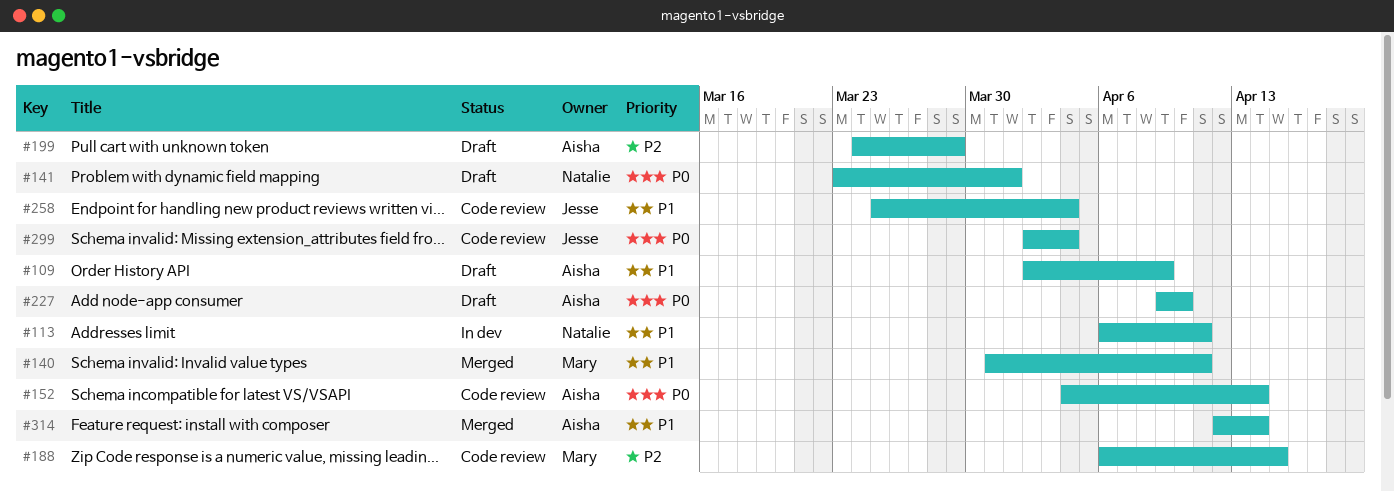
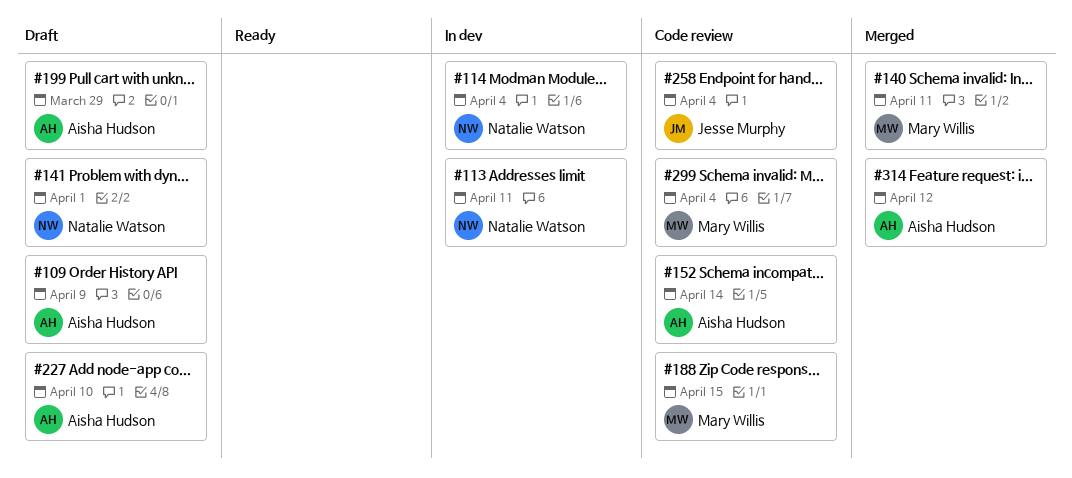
#114: none -> present
#299, owner: Jesse Murphy -> Mary Willis
#314, due: Apr 14 -> Apr 12

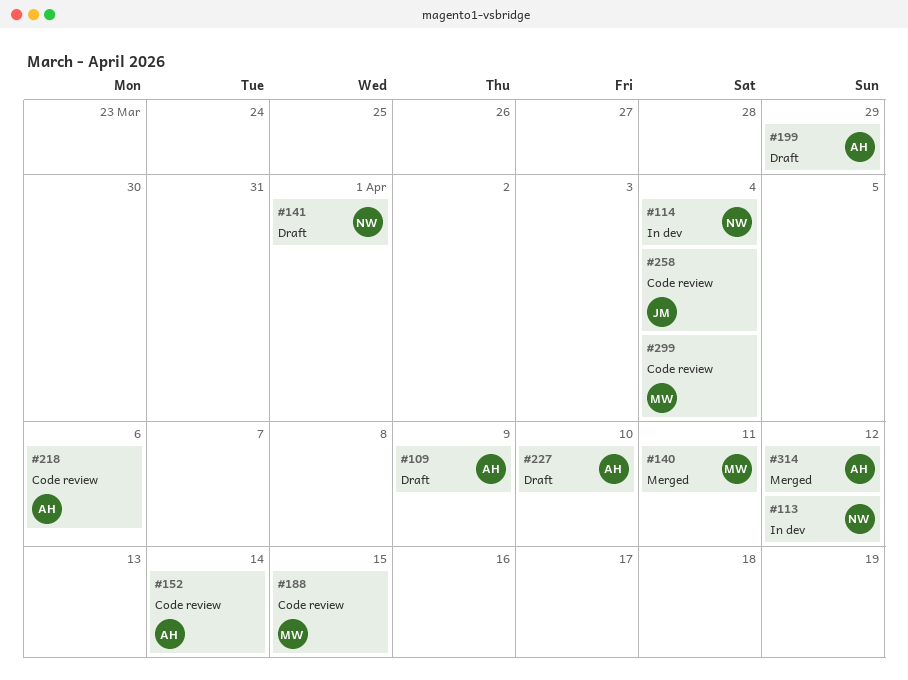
#113, due: Apr 11 -> Apr 12
#218: none -> present

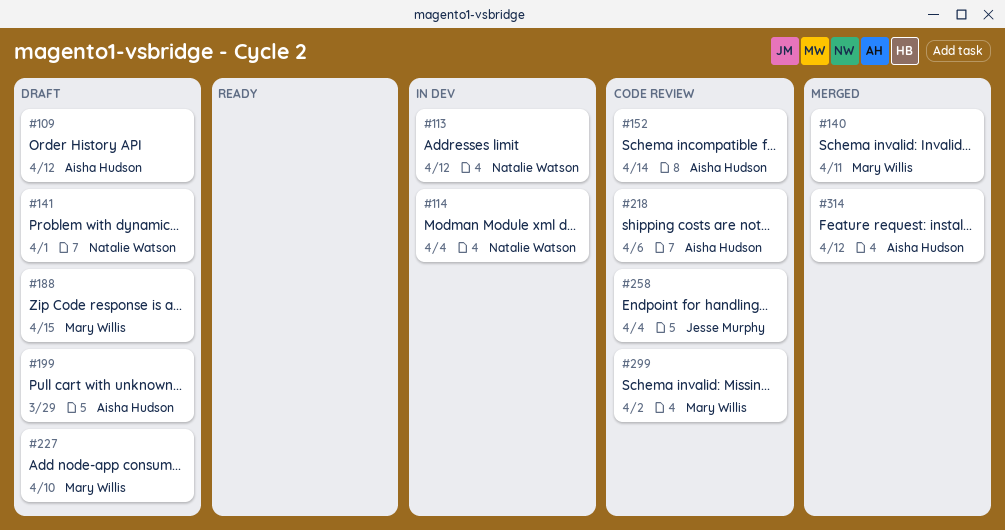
#109, due: Apr 9 -> Apr 12
#188, status: Code review -> Draft
#227, owner: Aisha Hudson -> Mary Willis
#299, due: Apr 4 -> Apr 2

